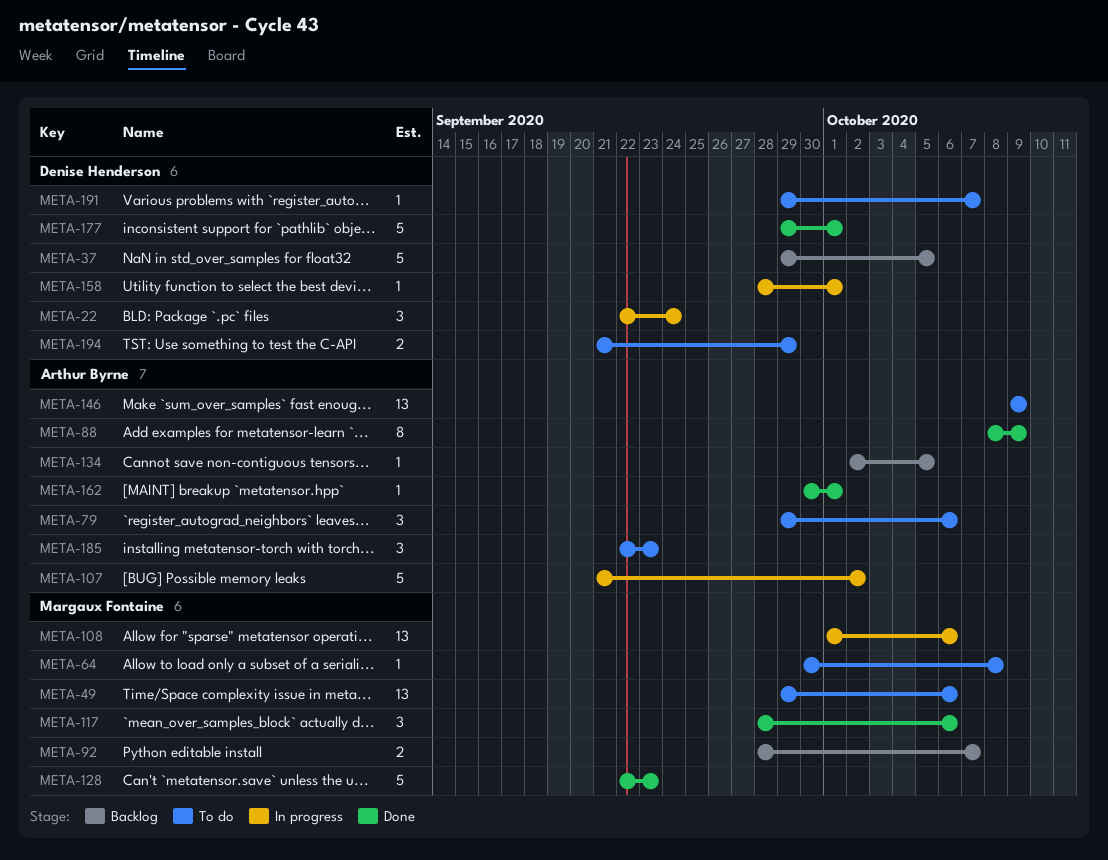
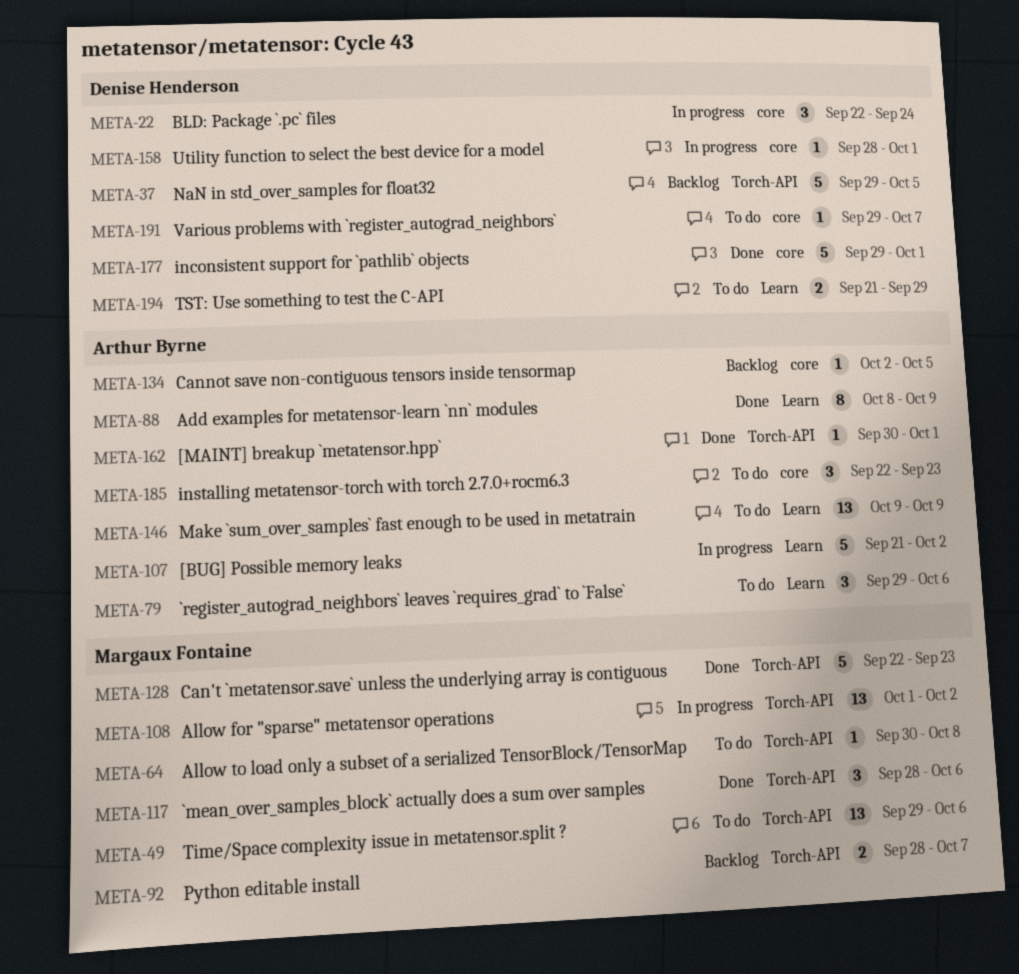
META-108, due: Oct 6 -> Oct 2

